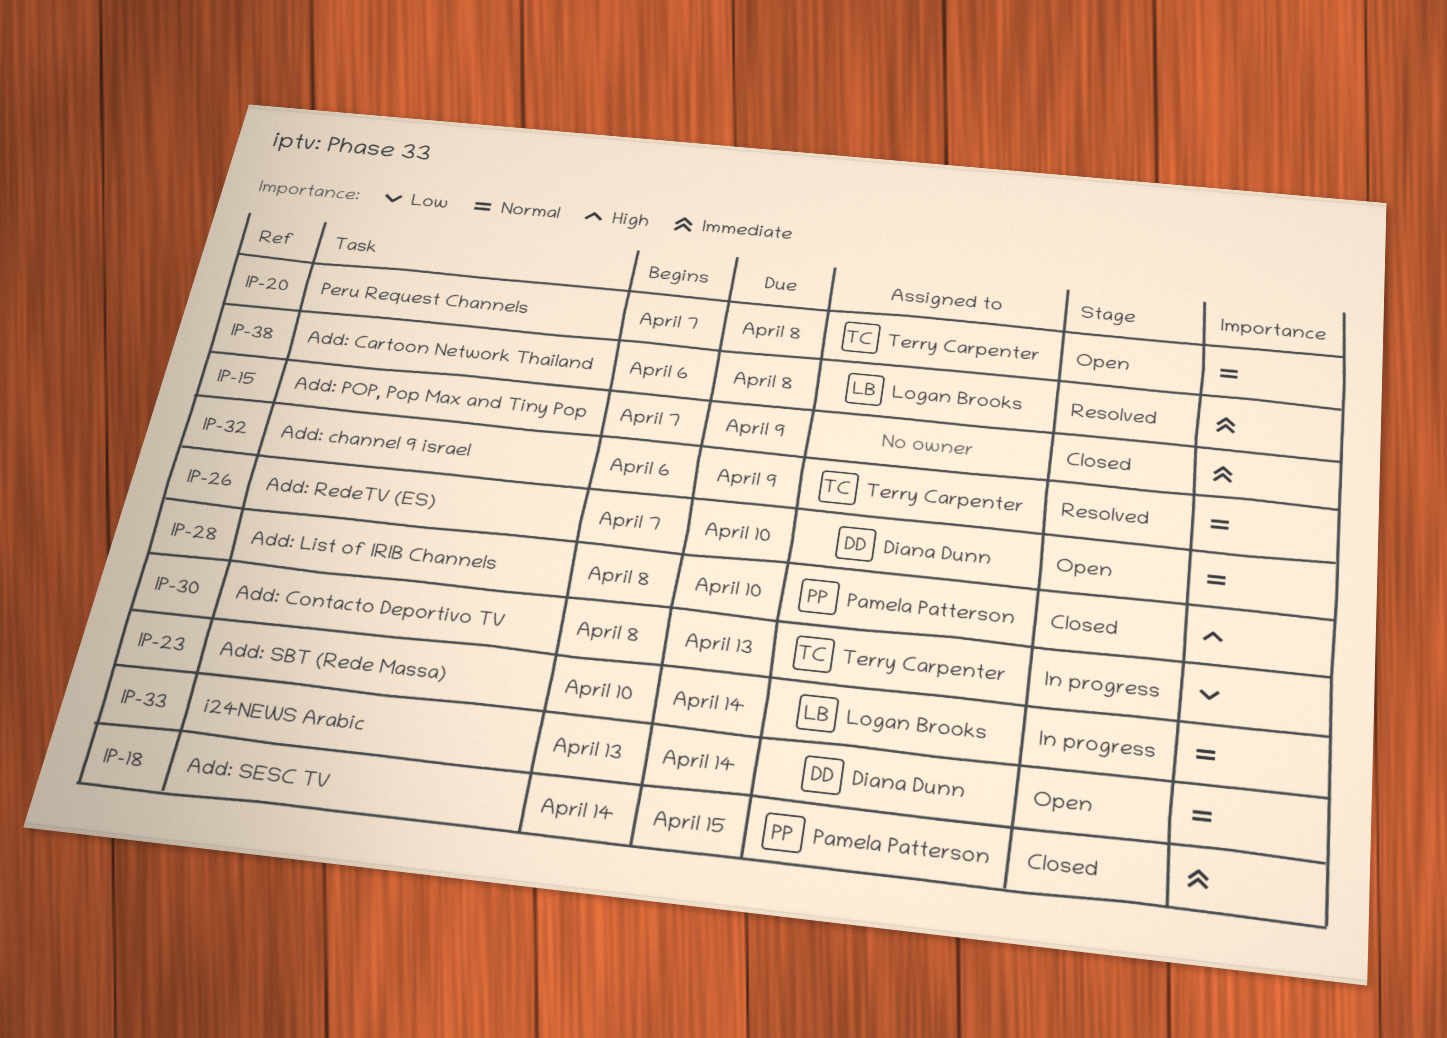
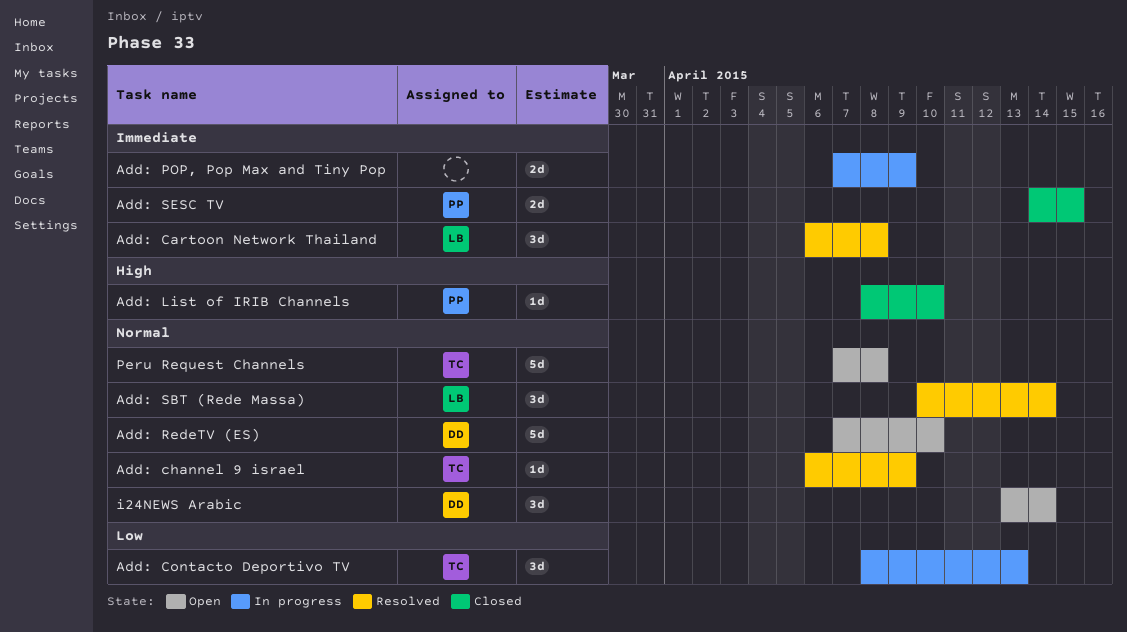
Add: POP, Pop Max and Tiny Pop, status: Closed -> In progress
Add: SBT (Rede Massa), status: In progress -> Resolved

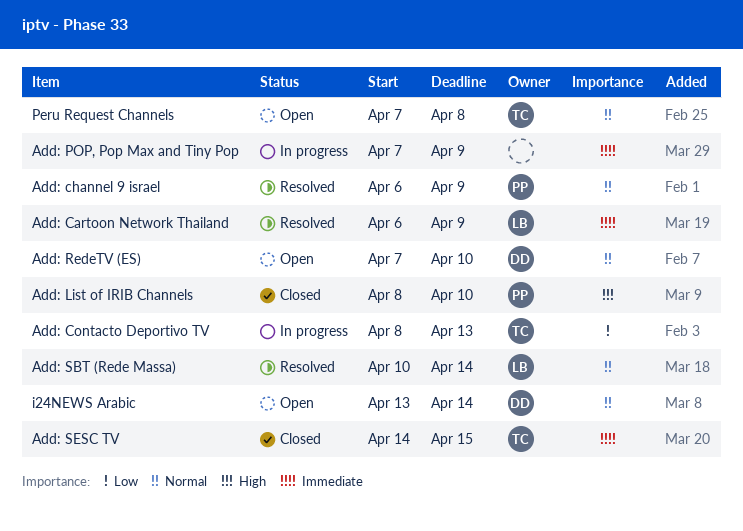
Add: Cartoon Network Thailand, due: Apr 8 -> Apr 9
Add: channel 9 israel, owner: TC -> PP
Add: SESC TV, owner: PP -> TC

